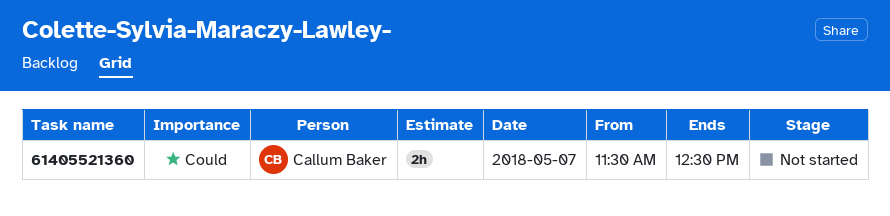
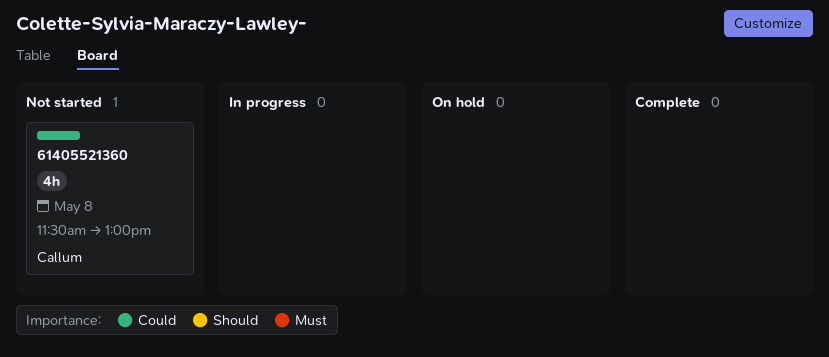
61405521360, estimate: 2h -> 4h
61405521360, day: May 7 -> May 8
61405521360, ends: 12:30 -> 13:00

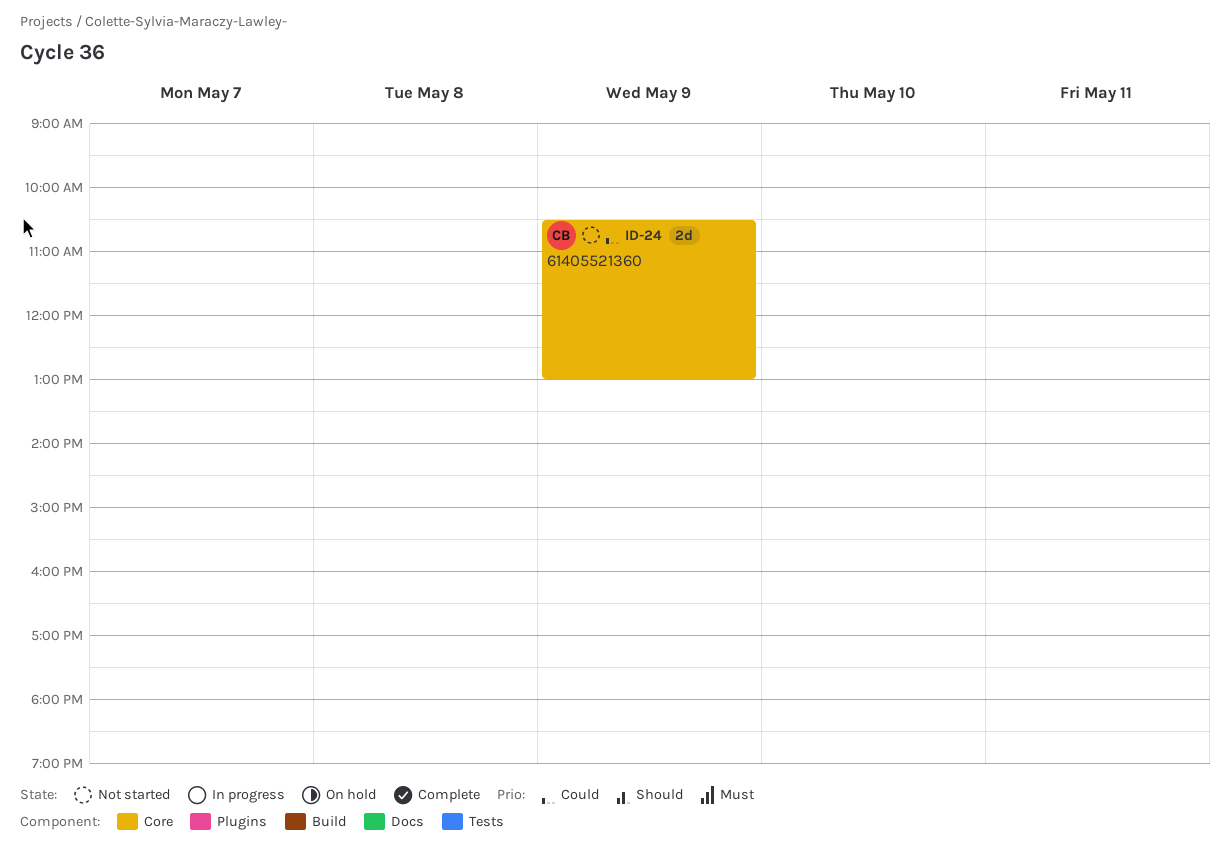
61405521360, estimate: 4h -> 2d
61405521360, day: May 8 -> May 9
61405521360, begins: 11:30 -> 10:30

